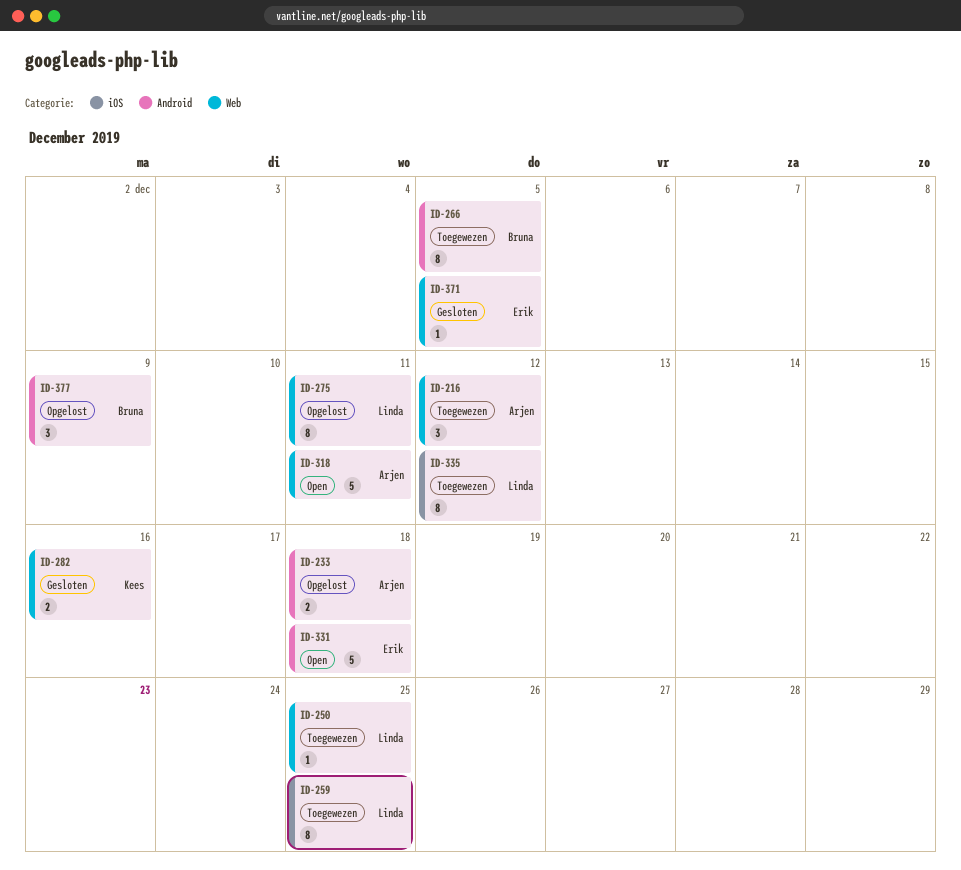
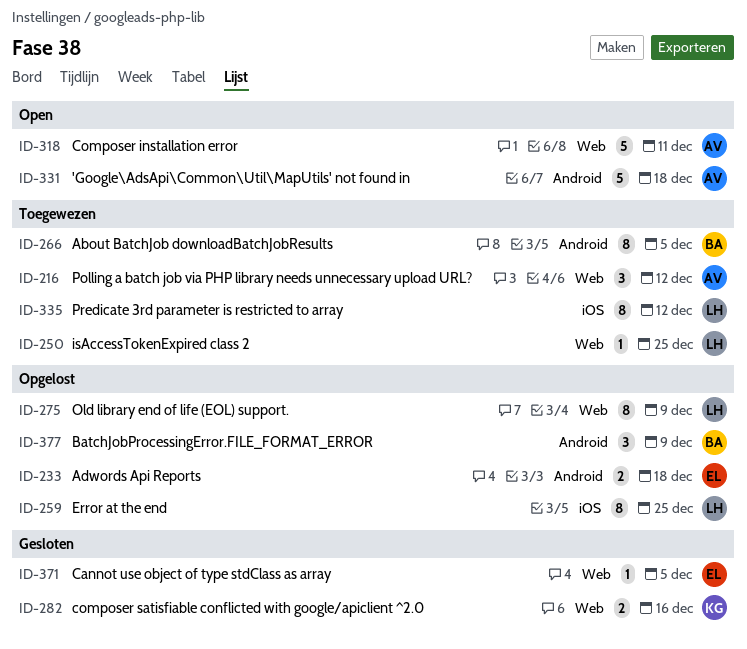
ID-233, owner: Arjen -> Erik
ID-259, status: Toegewezen -> Opgelost
ID-275, due: Dec 11 -> Dec 9
ID-331, owner: Erik -> Arjen

